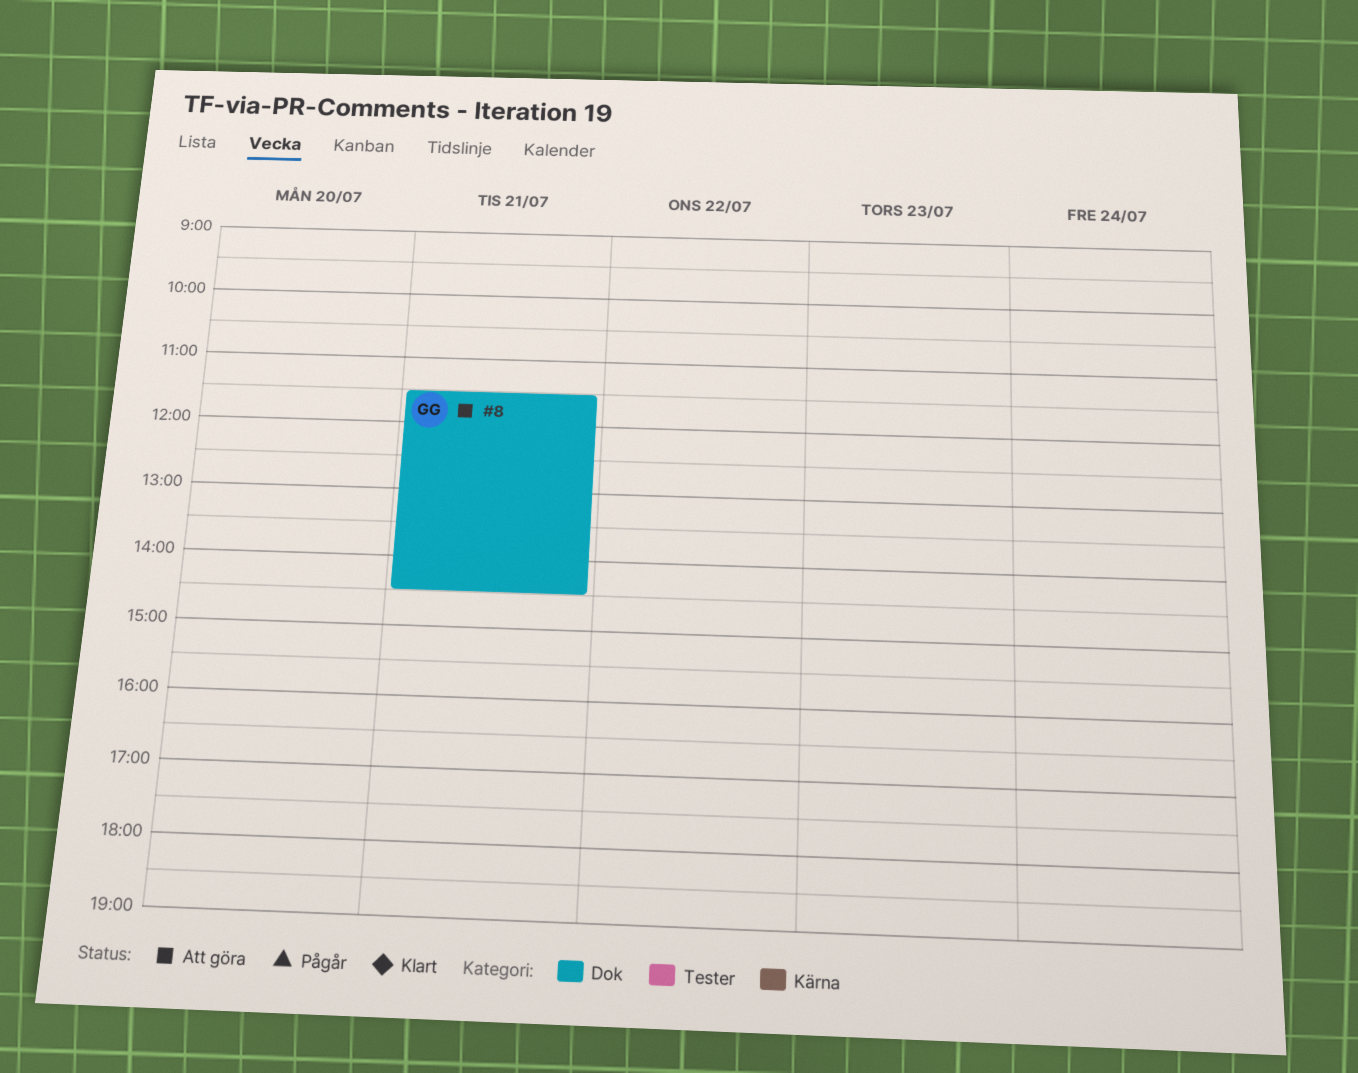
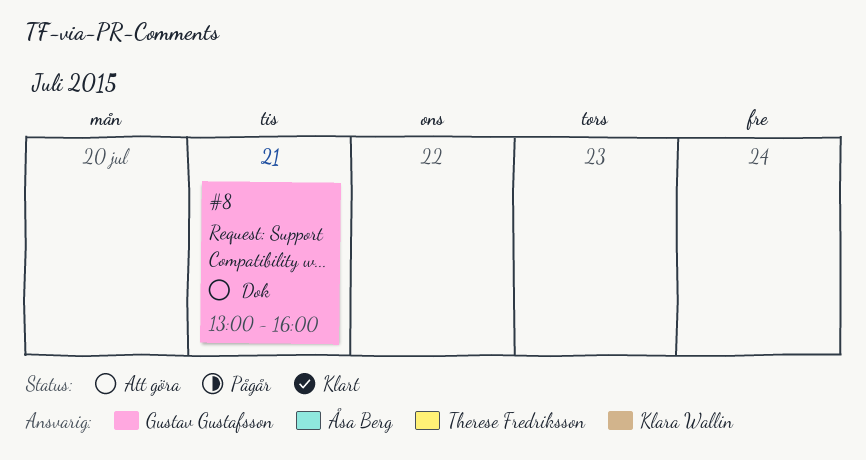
#8, begins: 11:30 -> 13:00
#8, ends: 14:30 -> 16:00

